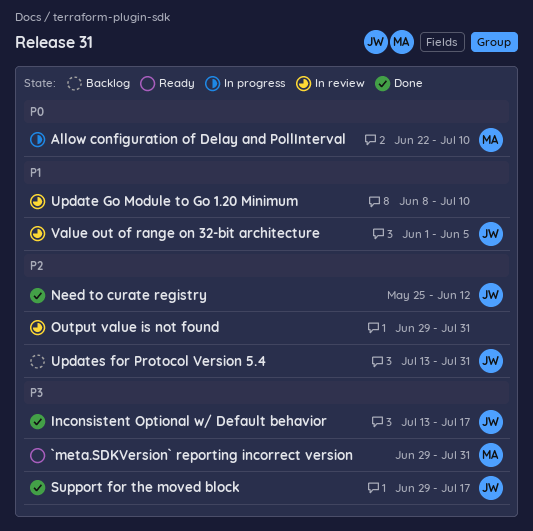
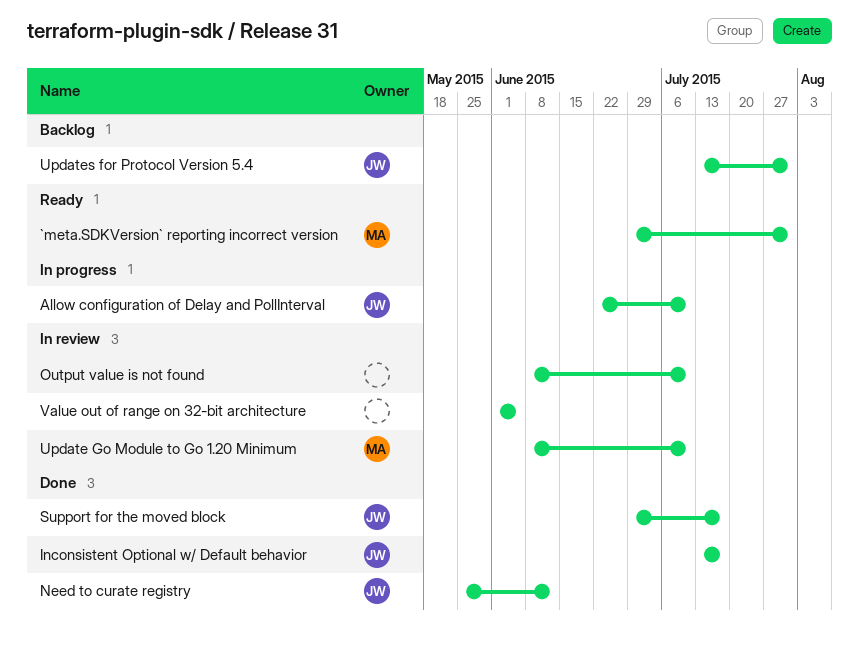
Allow configuration of Delay and PollInterval, owner: MA -> JW
Output value is not found, start: Jun 29 -> Jun 8
Output value is not found, due: Jul 31 -> Jul 10
Update Go Module to Go 1.20 Minimum, owner: none -> MA
Value out of range on 32-bit architecture, owner: JW -> none

